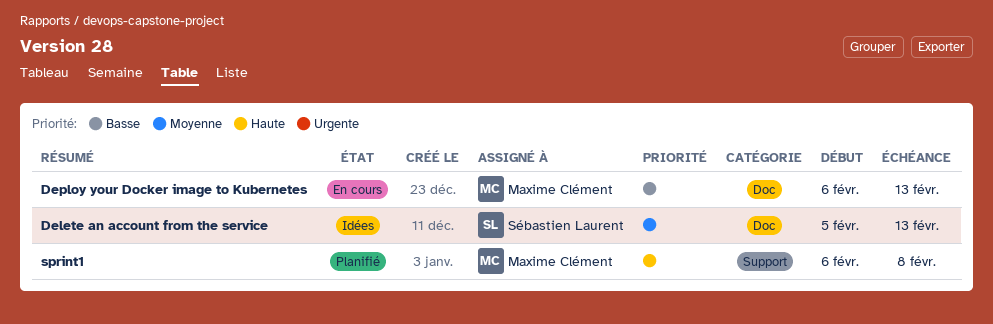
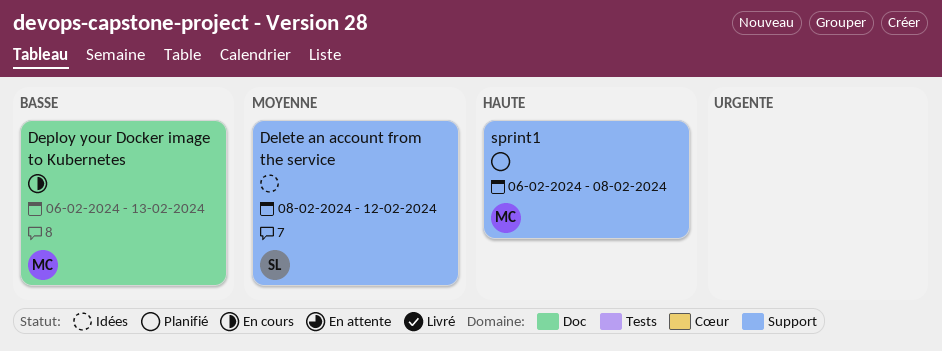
Delete an account from the service, label: Doc -> Support
Delete an account from the service, start: Feb 5 -> Feb 8
Delete an account from the service, due: Feb 13 -> Feb 12

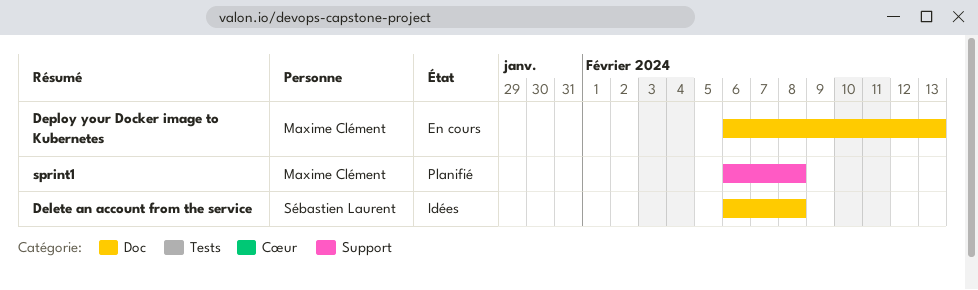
Delete an account from the service, label: Support -> Doc
Delete an account from the service, start: Feb 8 -> Feb 6
Delete an account from the service, due: Feb 12 -> Feb 8

